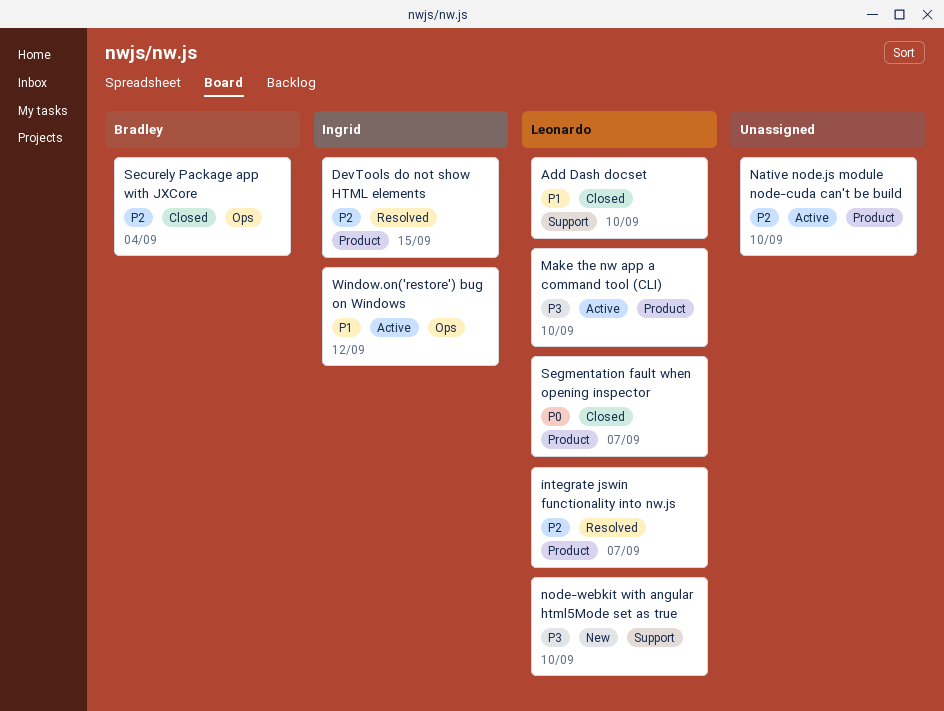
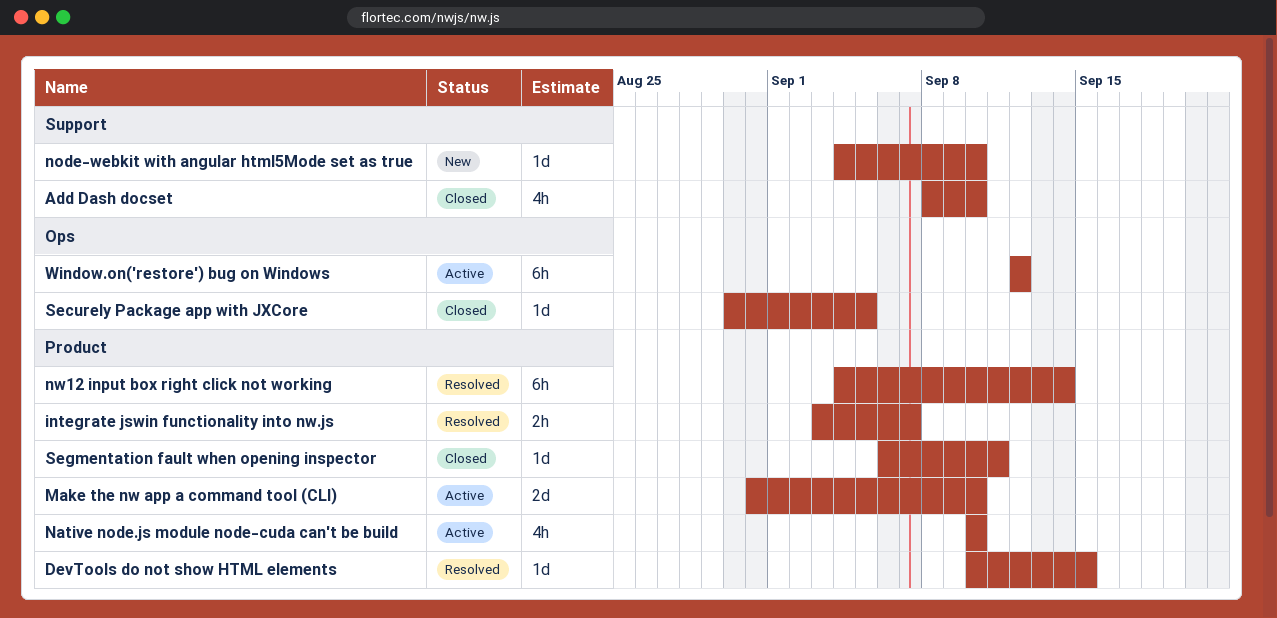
nw12 input box right click not working: none -> present
Securely Package app with JXCore, due: Sep 4 -> Sep 5
Segmentation fault when opening inspector, due: Sep 7 -> Sep 11

